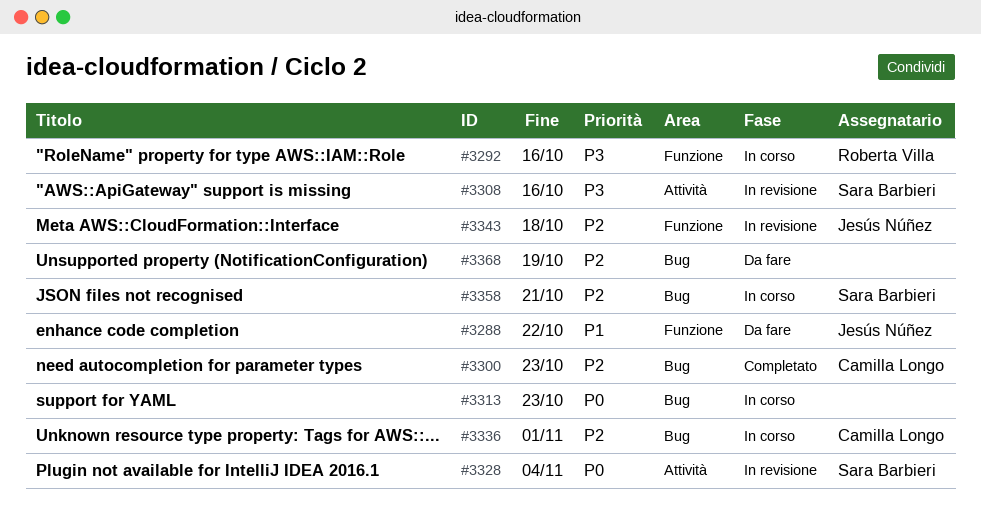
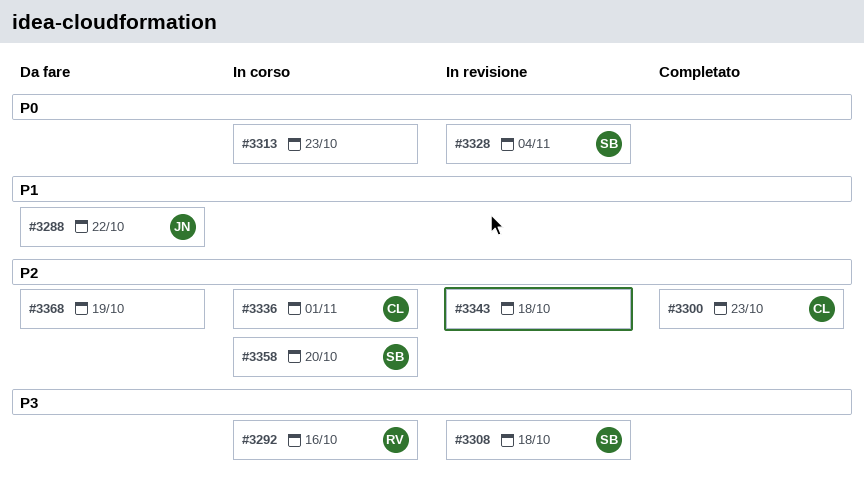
#3308, due: Oct 16 -> Oct 18
#3343, owner: Jesús Núñez -> none
#3358, due: Oct 21 -> Oct 20

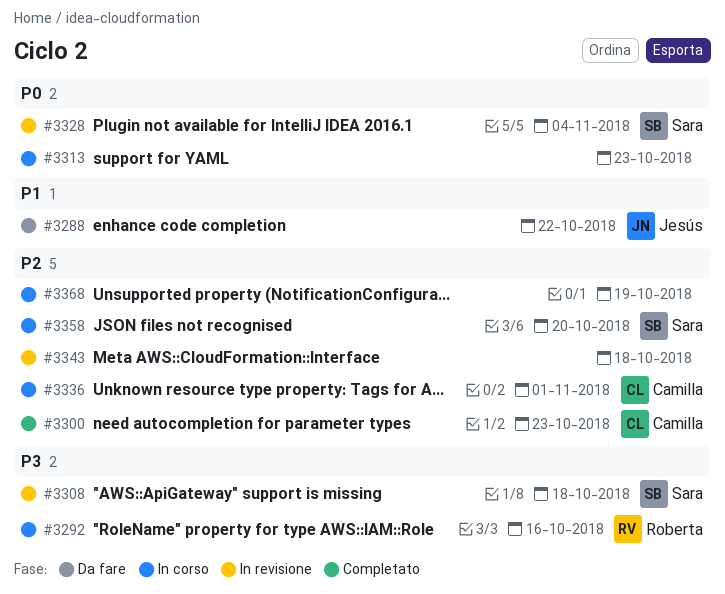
#3368, status: Da fare -> In corso

